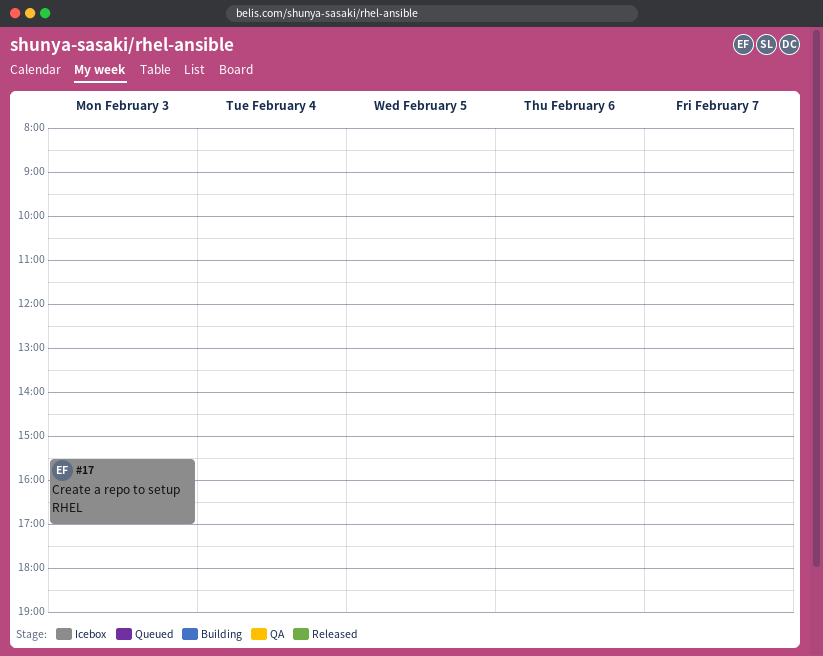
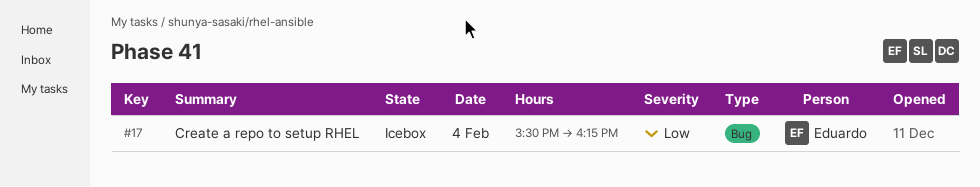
#17, day: Feb 3 -> Feb 4
#17, ends: 17:00 -> 16:15

